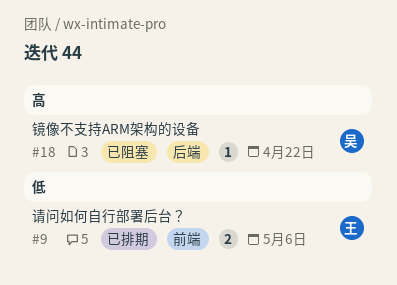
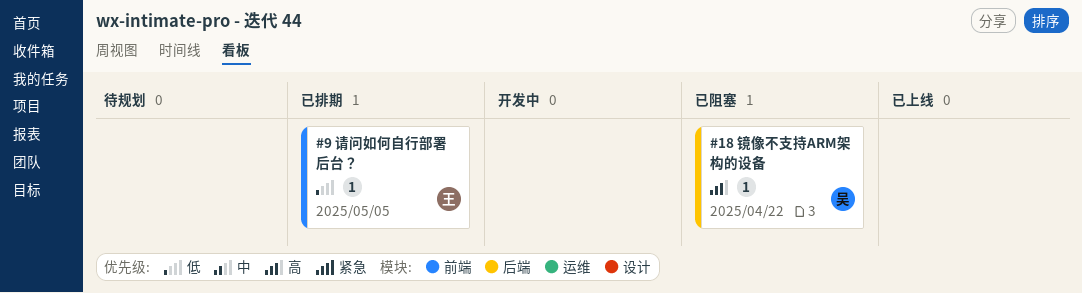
#9, estimate: 2 -> 1
#9, due: May 6 -> May 5

